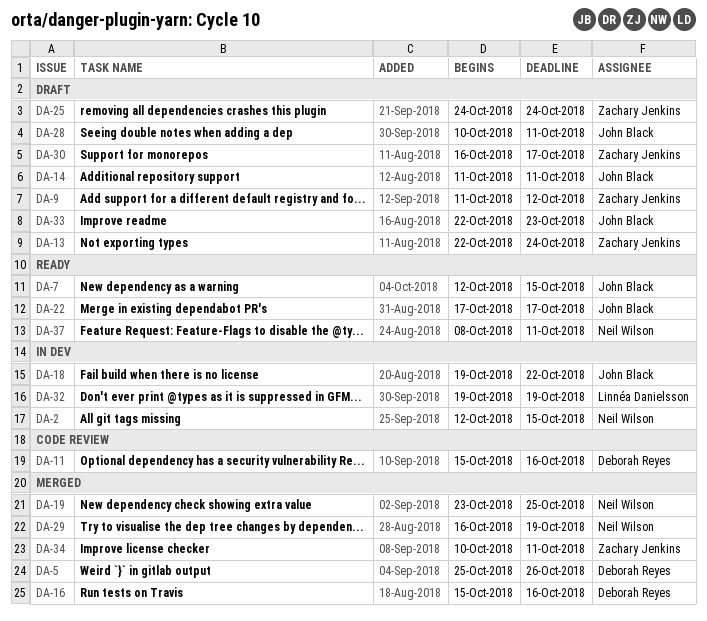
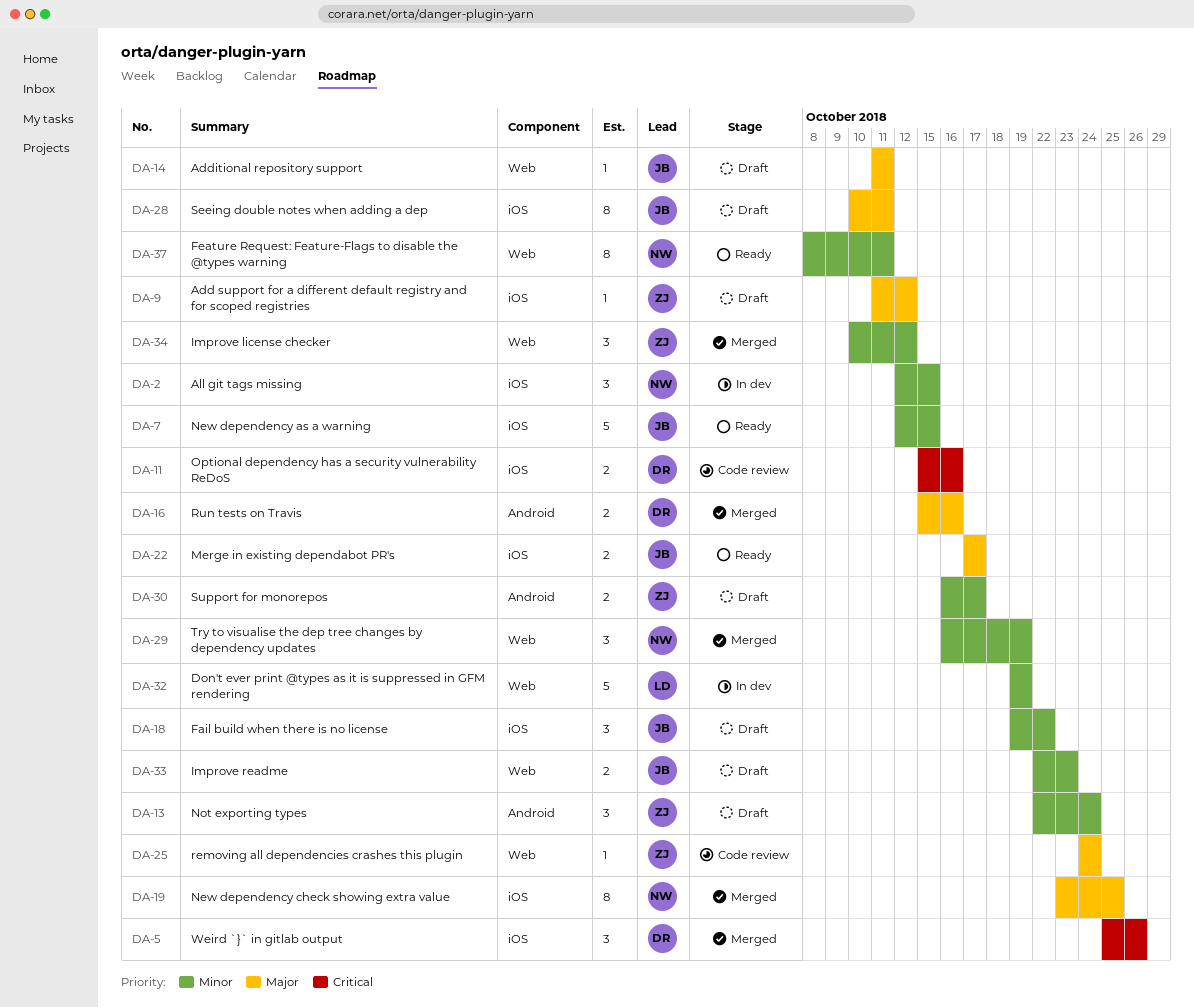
DA-18, status: In dev -> Draft
DA-25, status: Draft -> Code review
DA-34, due: Oct 11 -> Oct 12

